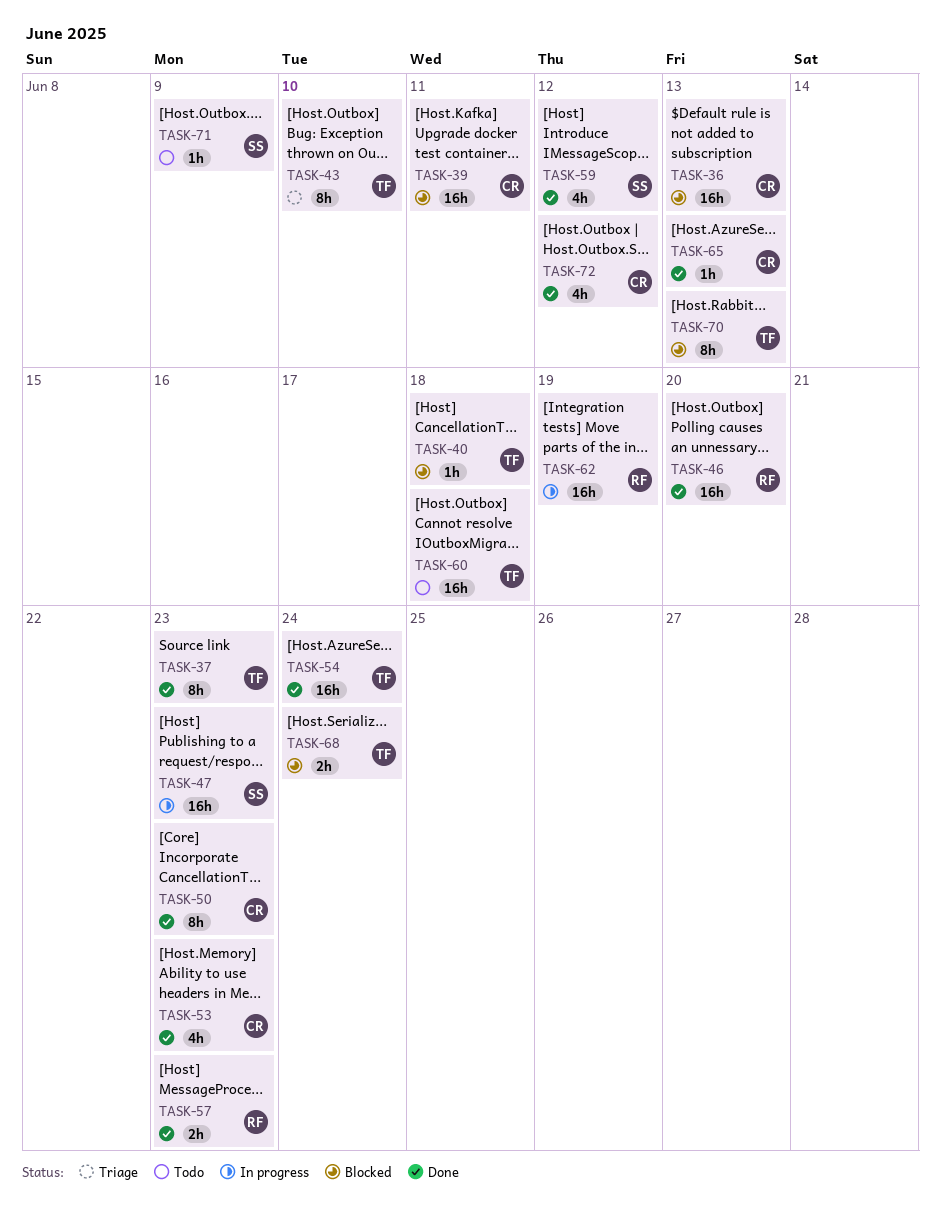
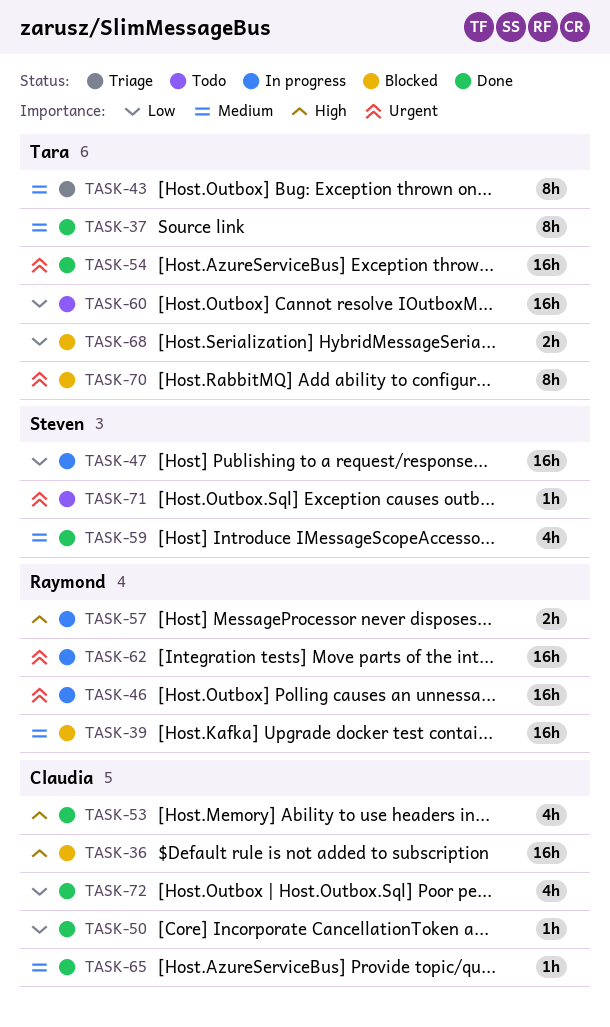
TASK-39, owner: Claudia -> Raymond
TASK-40: present -> none
TASK-46, status: Done -> In progress
TASK-50, estimate: 8h -> 1h
TASK-57, status: Done -> In progress

